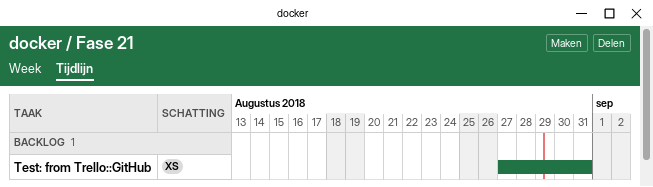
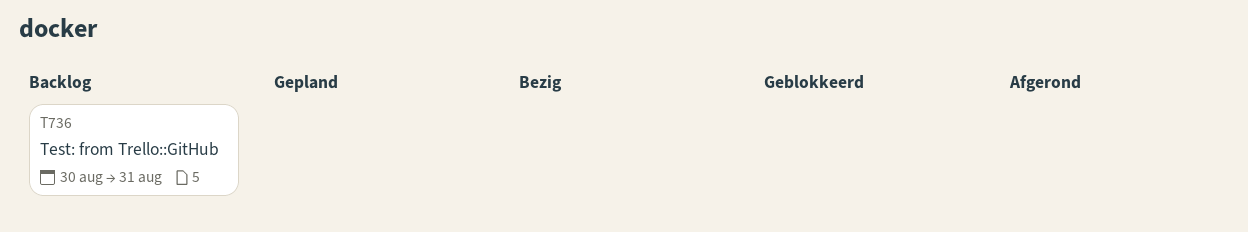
Test: from Trello::GitHub, start: Aug 27 -> Aug 30

